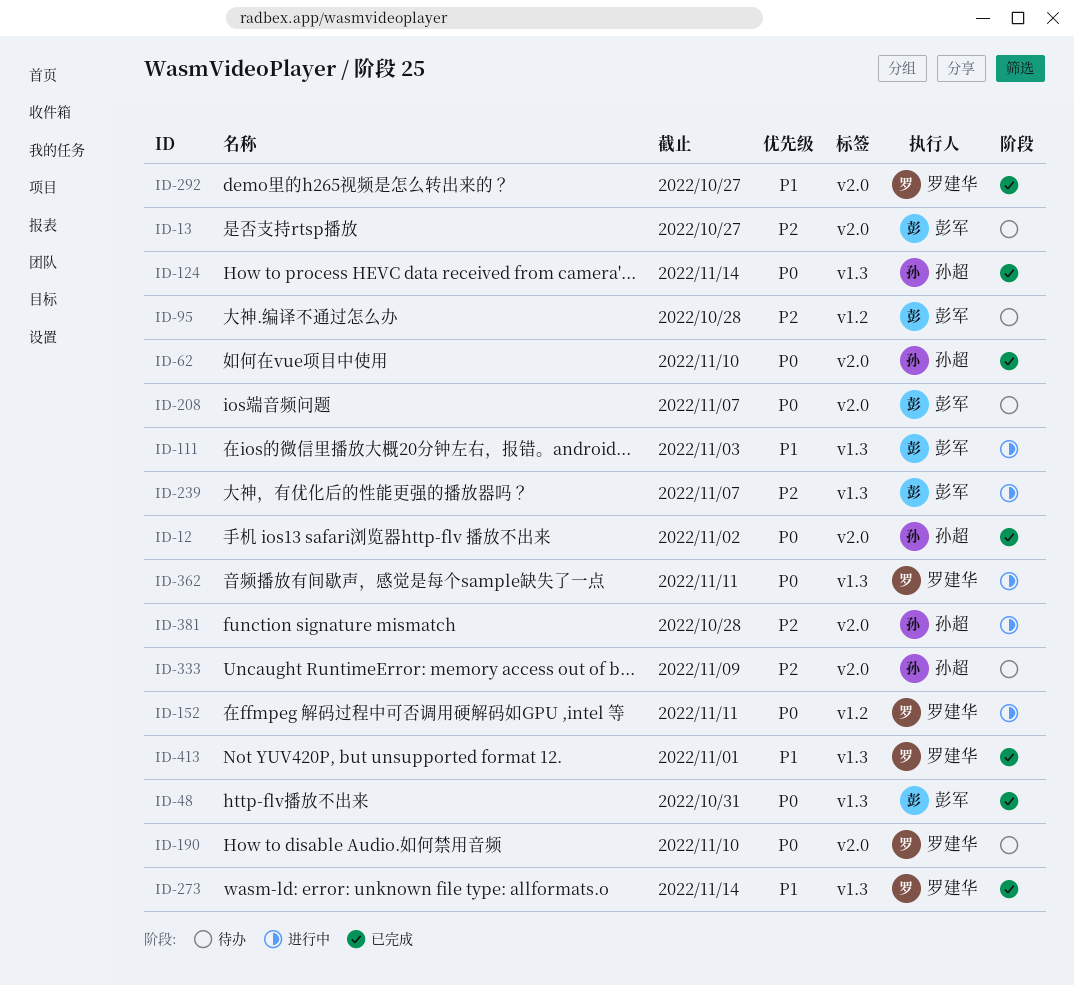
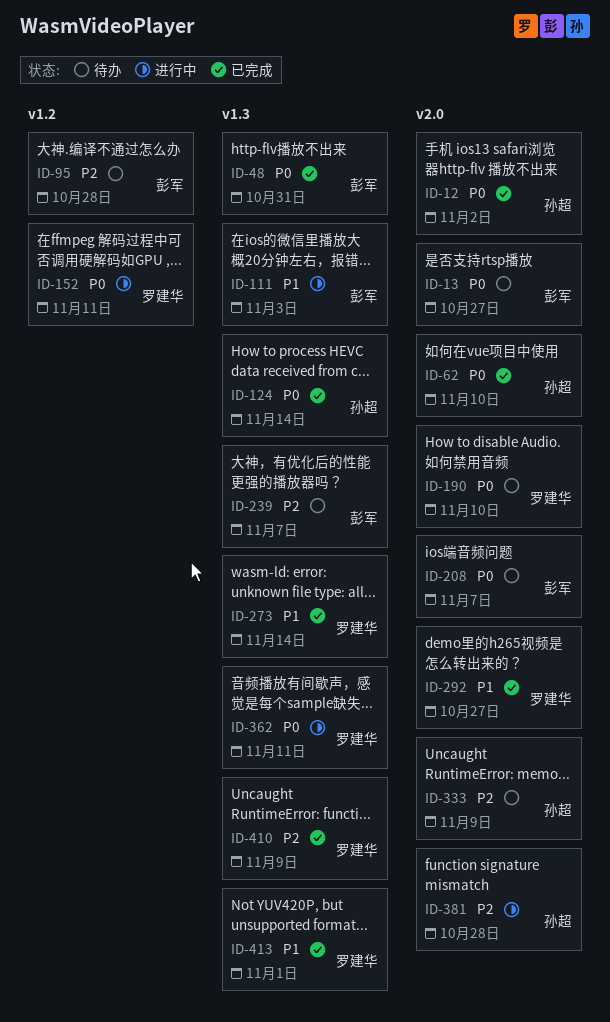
ID-13, priority: P2 -> P0
ID-239, status: 进行中 -> 待办
ID-410: none -> present

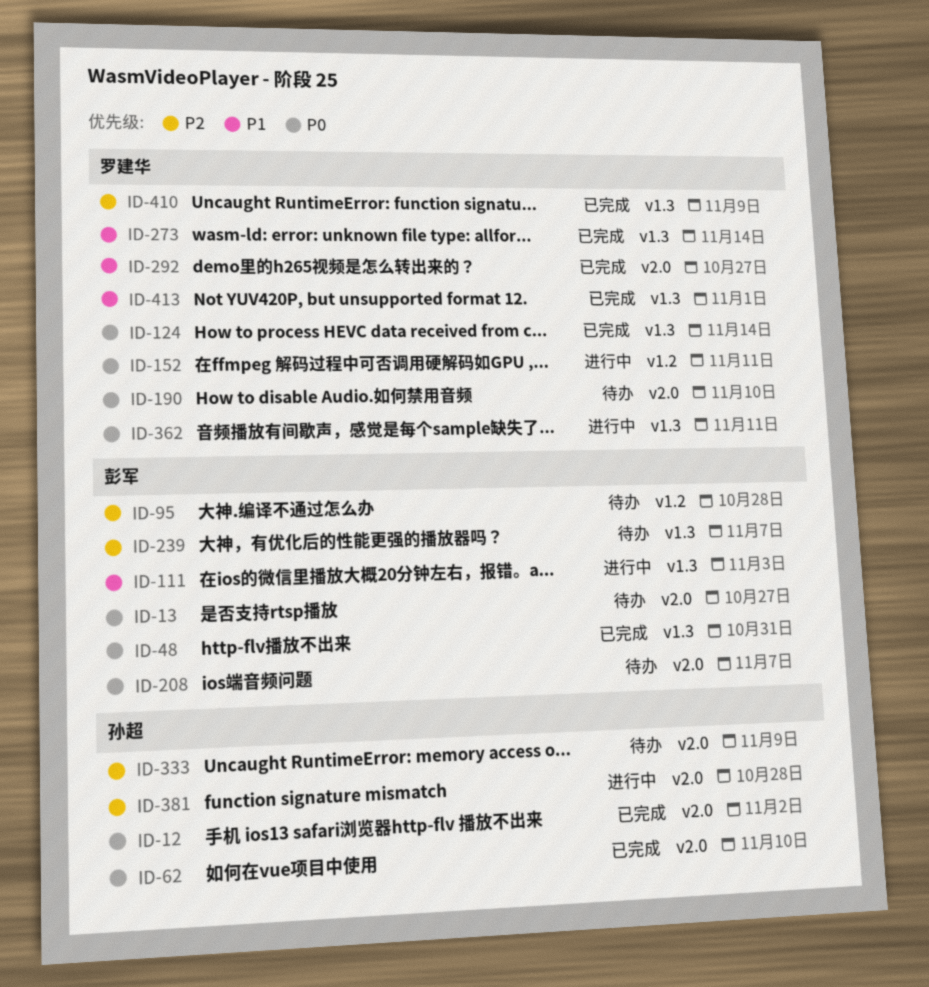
ID-124, owner: 孙超 -> 罗建华

